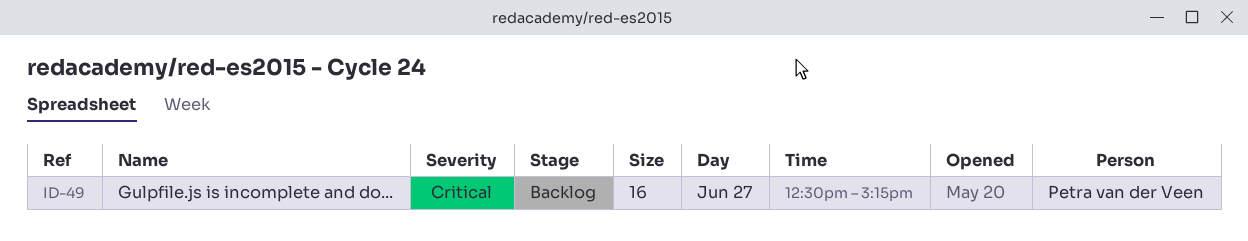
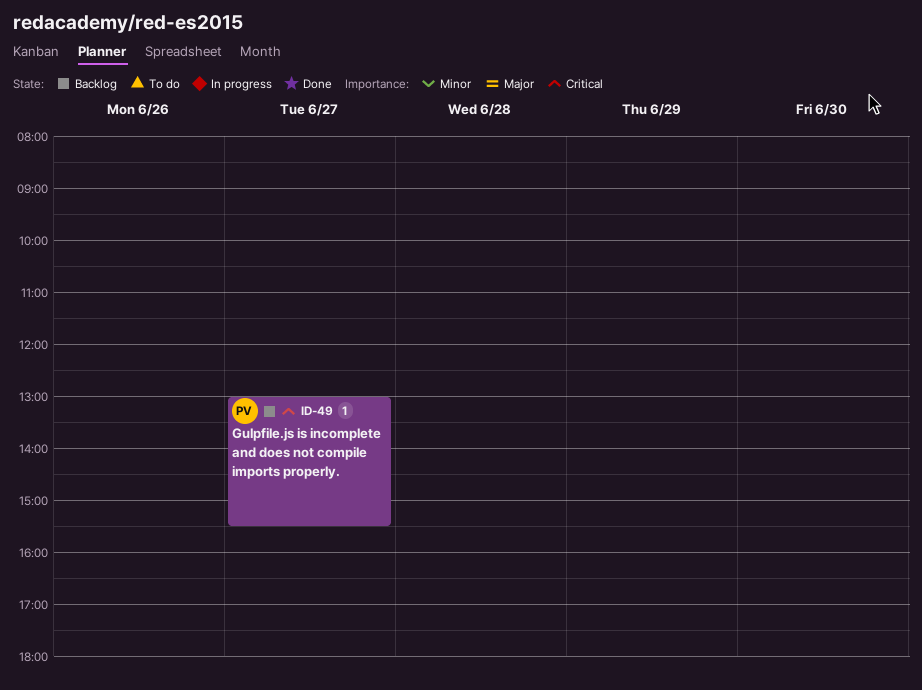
ID-49, estimate: 16 -> 1
ID-49, begins: 12:30 -> 13:00
ID-49, ends: 15:15 -> 15:30

